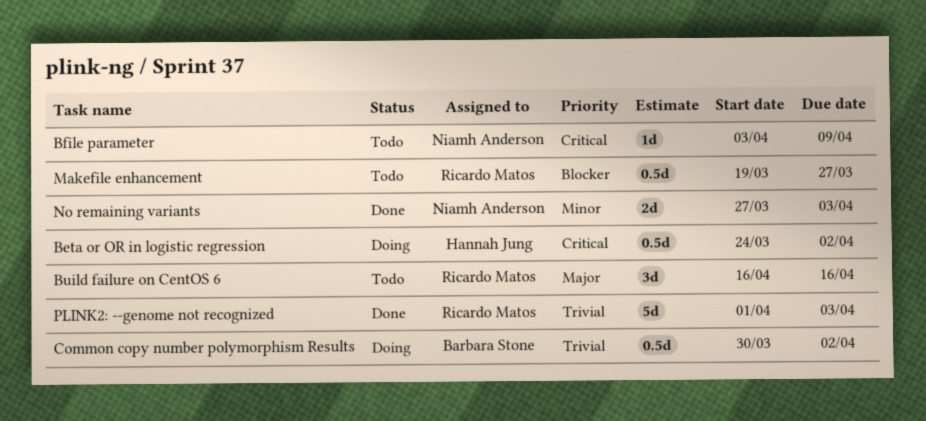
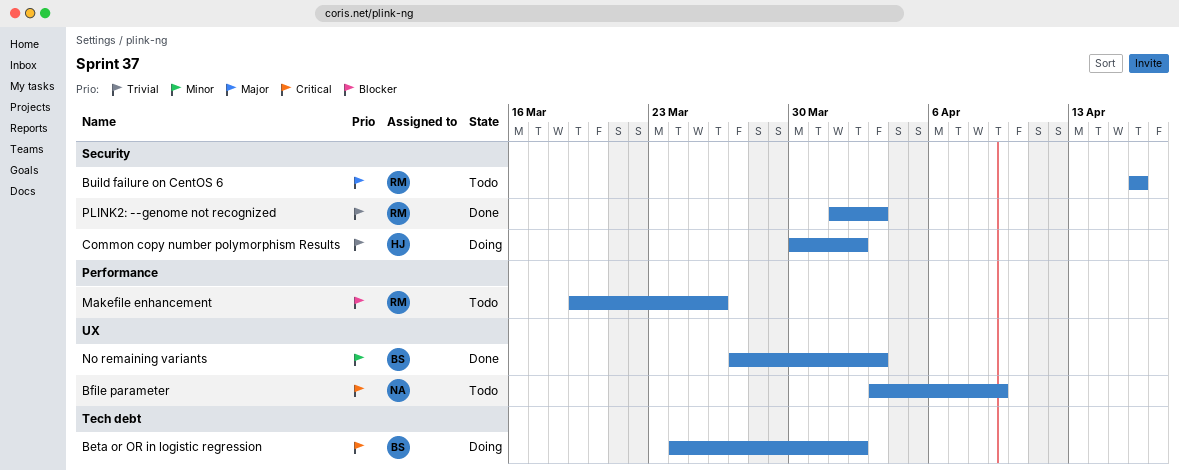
Beta or OR in logistic regression, owner: Hannah Jung -> Barbara Stone
Common copy number polymorphism Results, owner: Barbara Stone -> Hannah Jung
Makefile enhancement, due: Mar 27 -> Mar 26
No remaining variants, owner: Niamh Anderson -> Barbara Stone

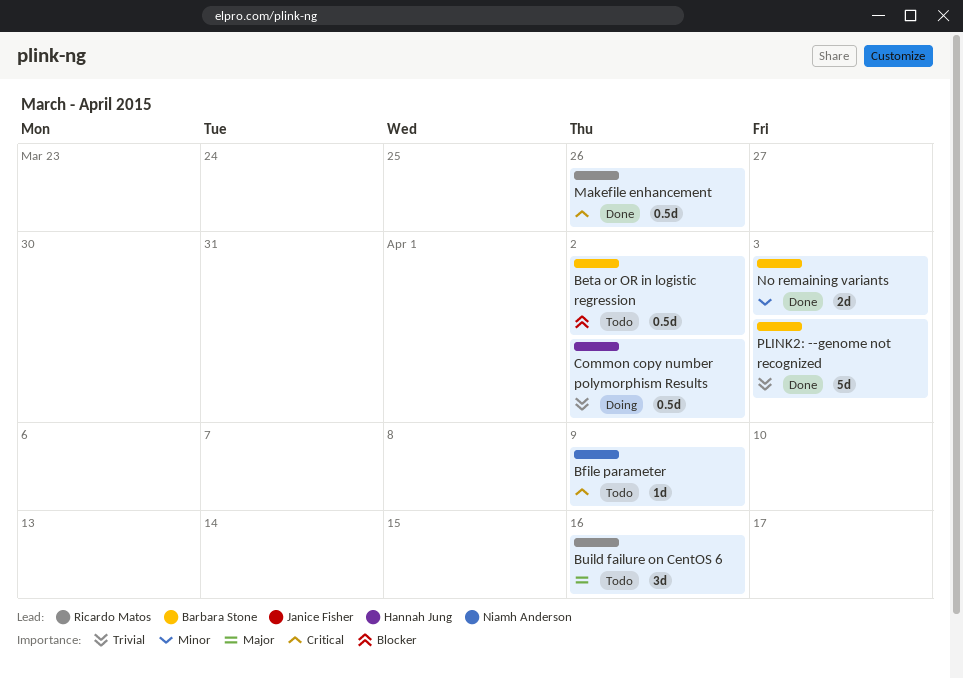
Beta or OR in logistic regression, status: Doing -> Todo
Beta or OR in logistic regression, priority: Critical -> Blocker
Makefile enhancement, status: Todo -> Done
Makefile enhancement, priority: Blocker -> Critical
PLINK2: --genome not recognized, owner: Ricardo Matos -> Barbara Stone

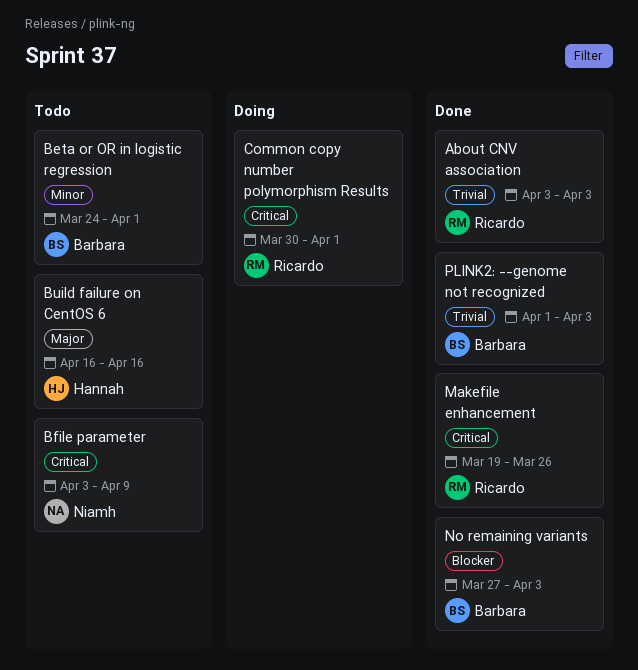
About CNV association: none -> present
Beta or OR in logistic regression, priority: Blocker -> Minor
Beta or OR in logistic regression, due: Apr 2 -> Apr 1
Build failure on CentOS 6, owner: Ricardo Matos -> Hannah Jung
Common copy number polymorphism Results, owner: Hannah Jung -> Ricardo Matos
Common copy number polymorphism Results, priority: Trivial -> Critical
Common copy number polymorphism Results, due: Apr 2 -> Apr 1
No remaining variants, priority: Minor -> Blocker

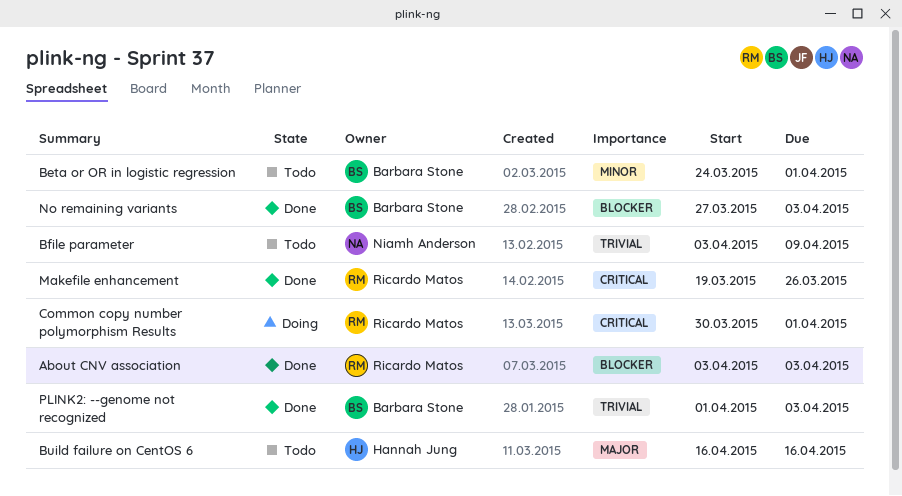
About CNV association, priority: Trivial -> Blocker
Bfile parameter, priority: Critical -> Trivial

